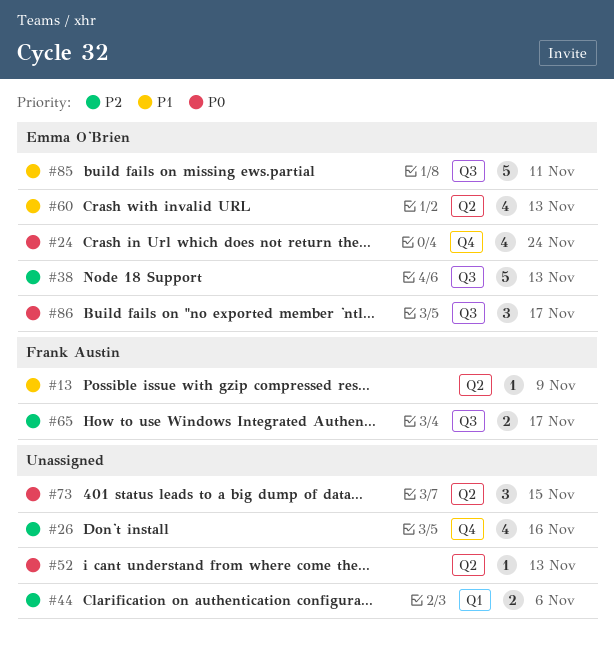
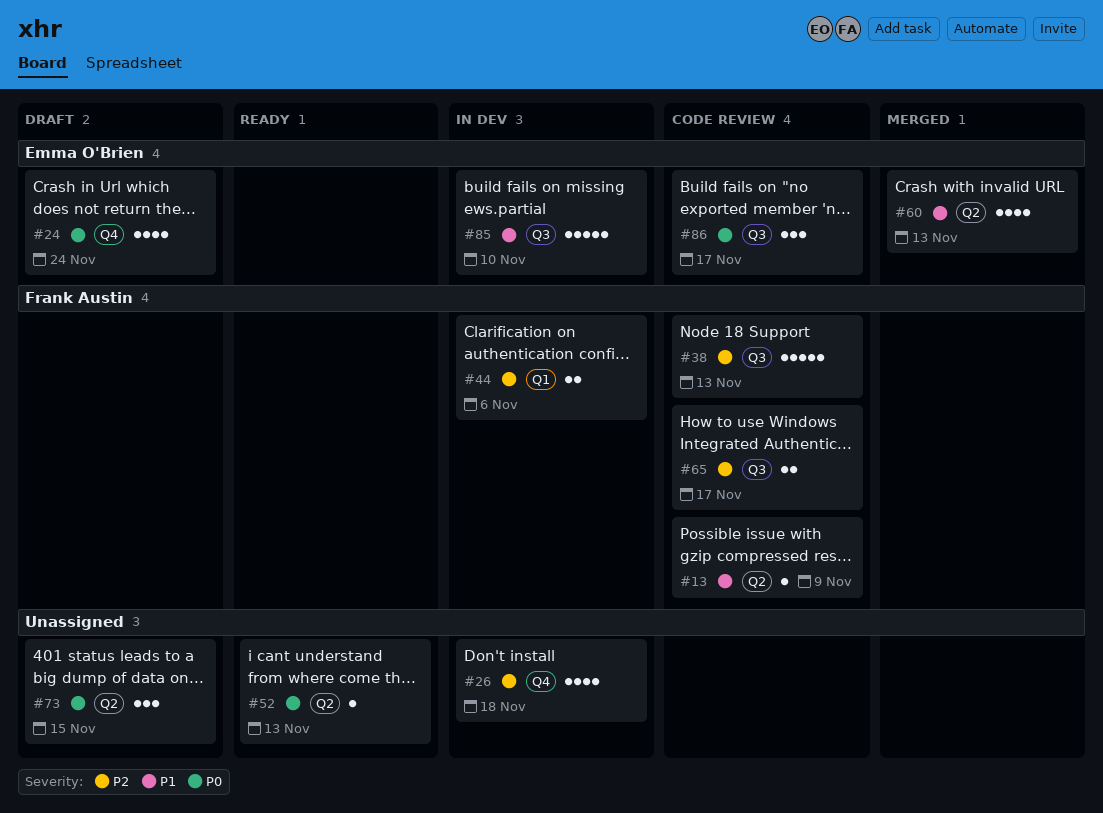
#26, due: Nov 16 -> Nov 18
#38, owner: Emma O'Brien -> Frank Austin
#44, owner: none -> Frank Austin
#85, due: Nov 11 -> Nov 10

